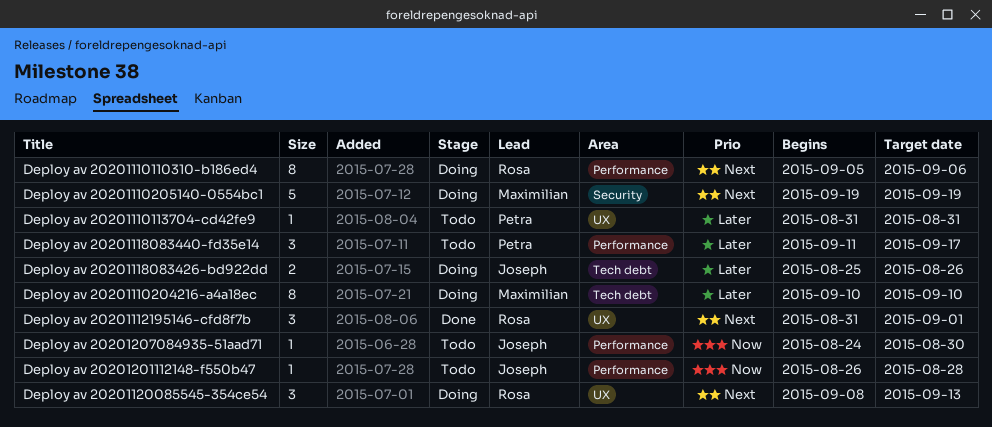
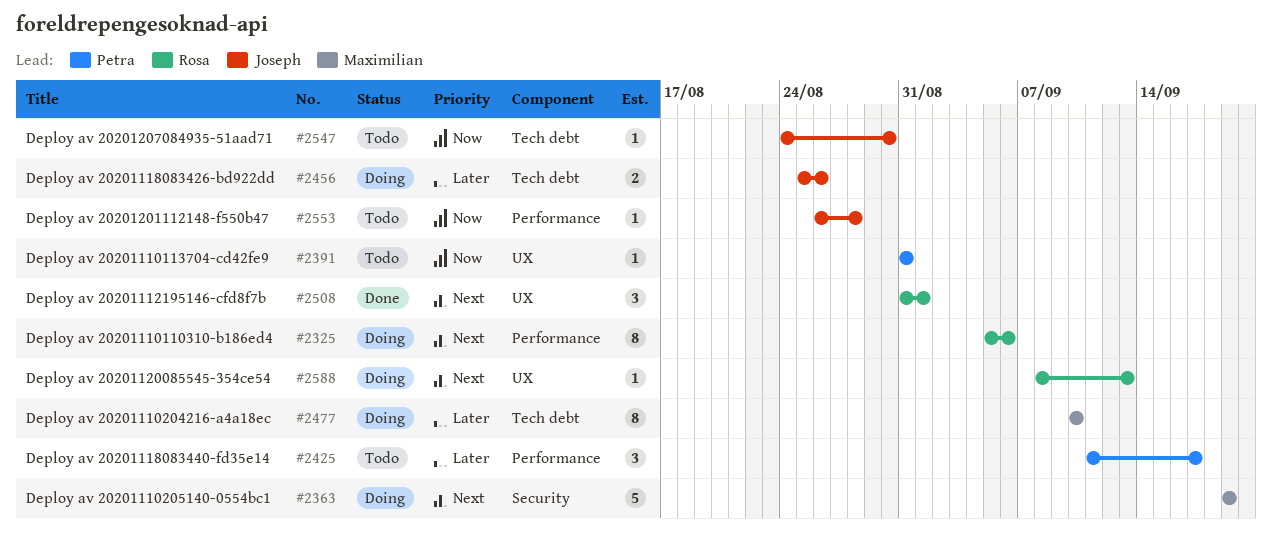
Deploy av 20201110113704-cd42fe9, priority: Later -> Now
Deploy av 20201120085545-354ce54, estimate: 3 -> 1
Deploy av 20201207084935-51aad71, label: Performance -> Tech debt

